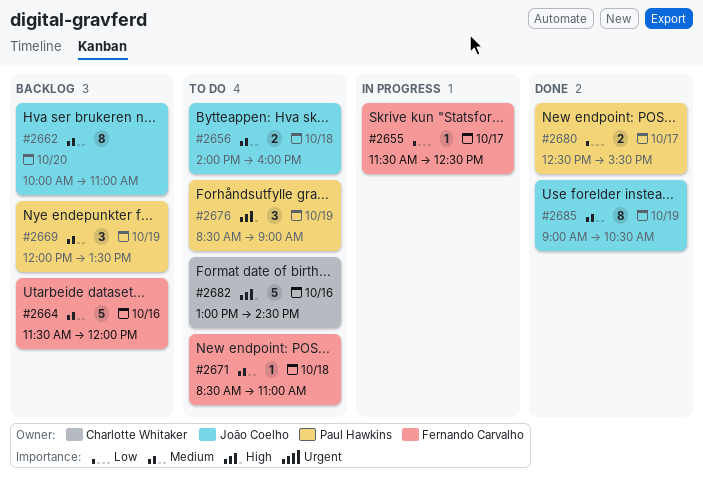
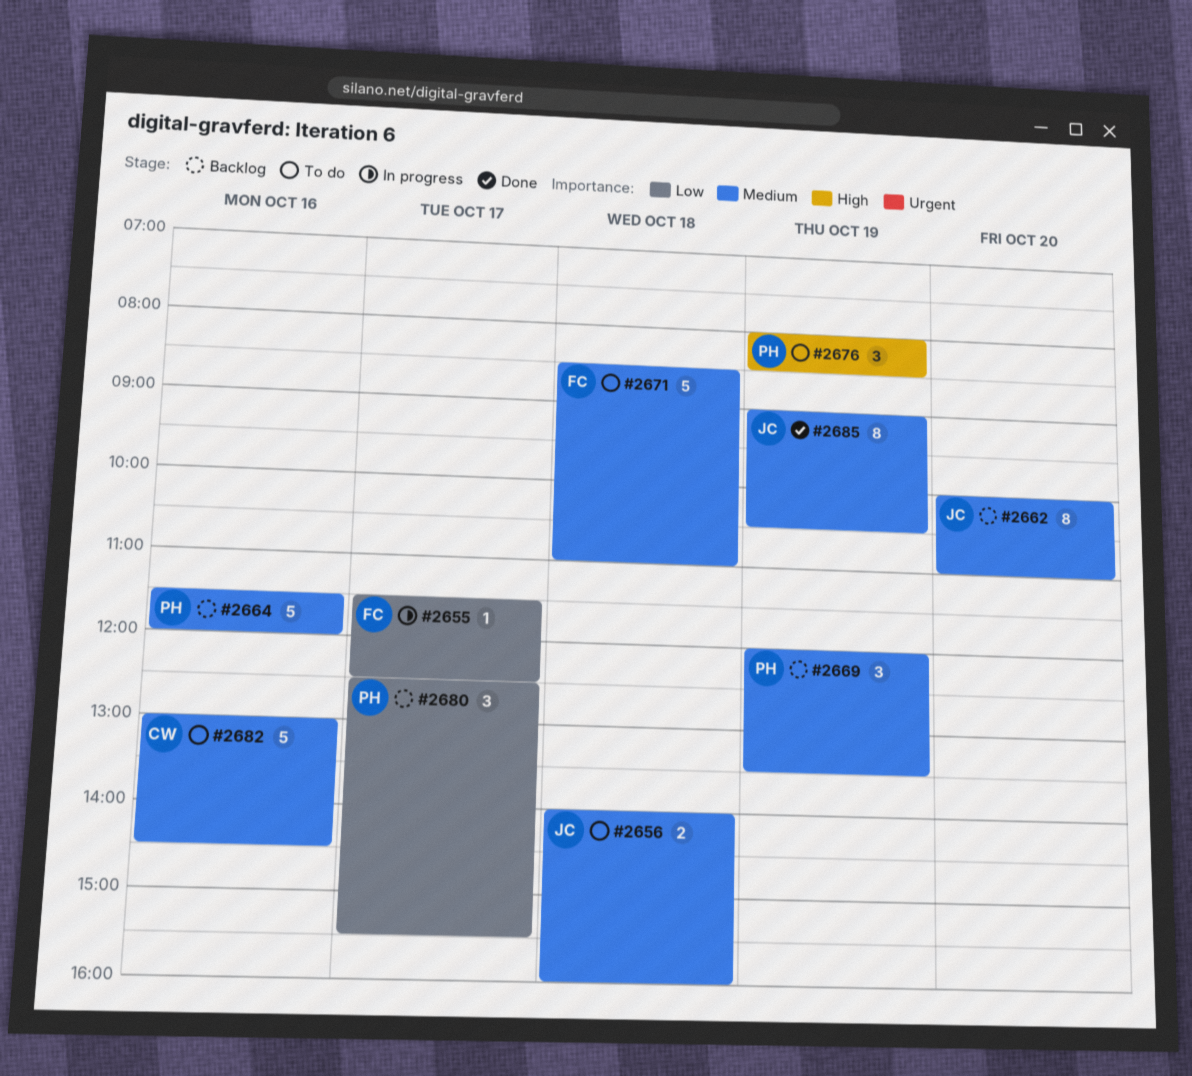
#2664, owner: Fernando Carvalho -> Paul Hawkins
#2671, estimate: 1 -> 5
#2676, begins: 08:30 -> 08:00
#2676, ends: 09:00 -> 08:30
#2680, status: Done -> Backlog
#2680, estimate: 2 -> 3
#2682, priority: High -> Medium

